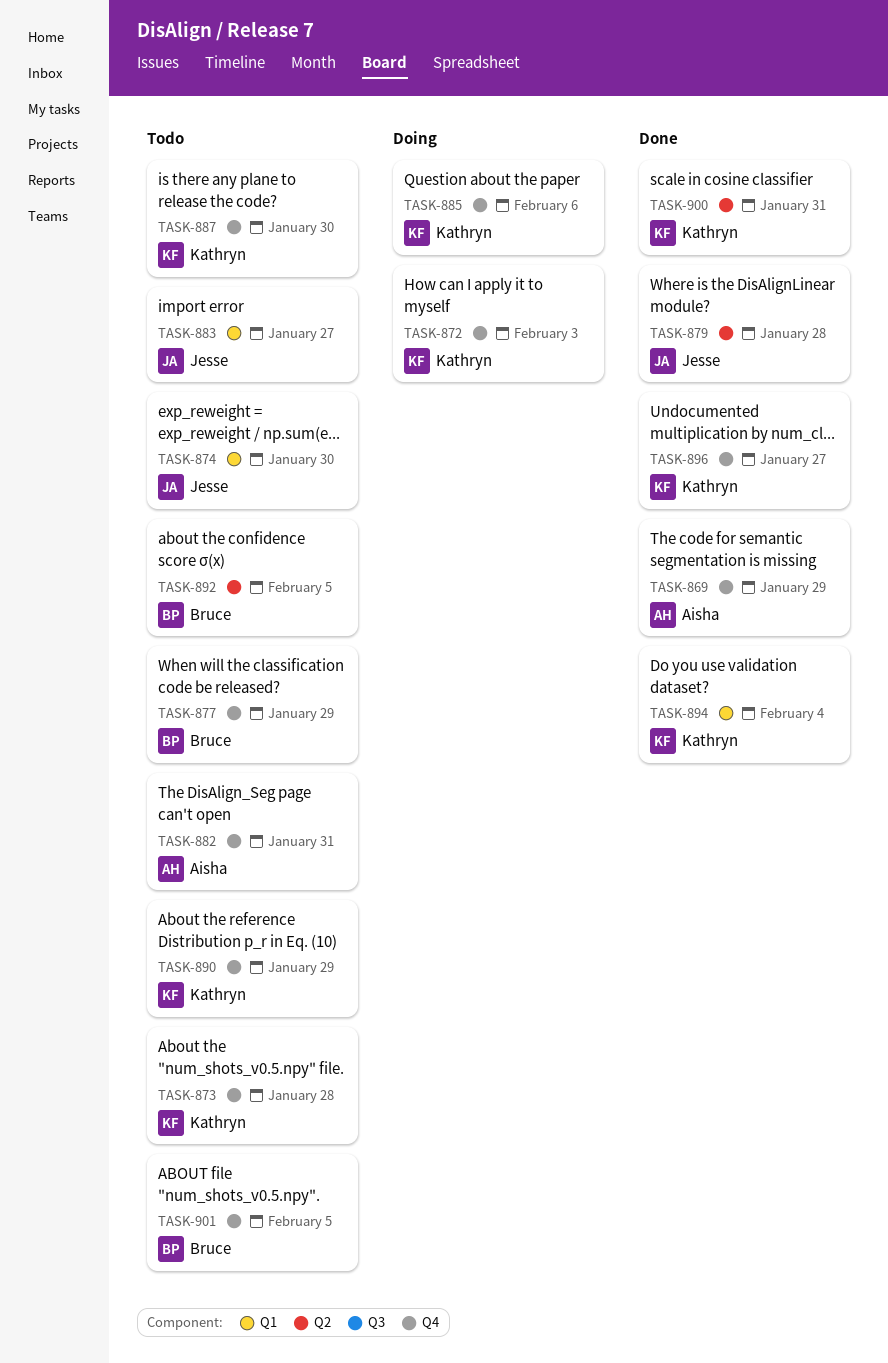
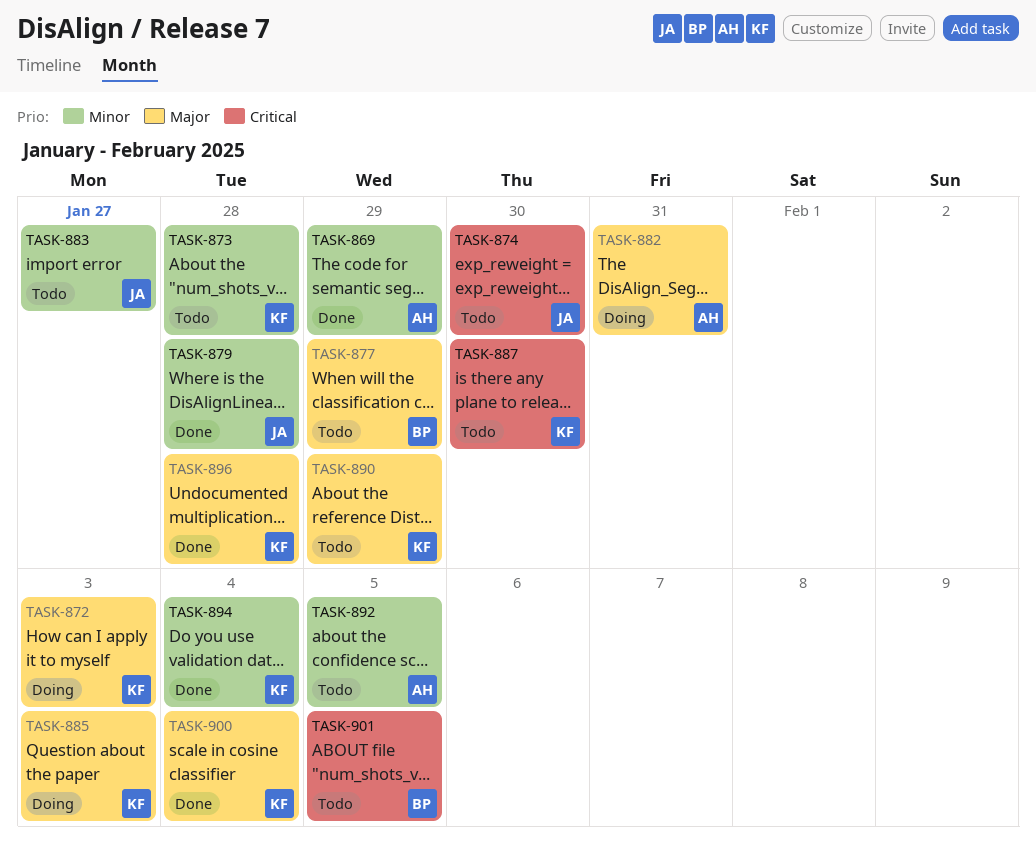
TASK-882, status: Todo -> Doing
TASK-885, due: Feb 6 -> Feb 3
TASK-892, owner: Bruce -> Aisha
TASK-896, due: Jan 27 -> Jan 28
TASK-900, due: Jan 31 -> Feb 4

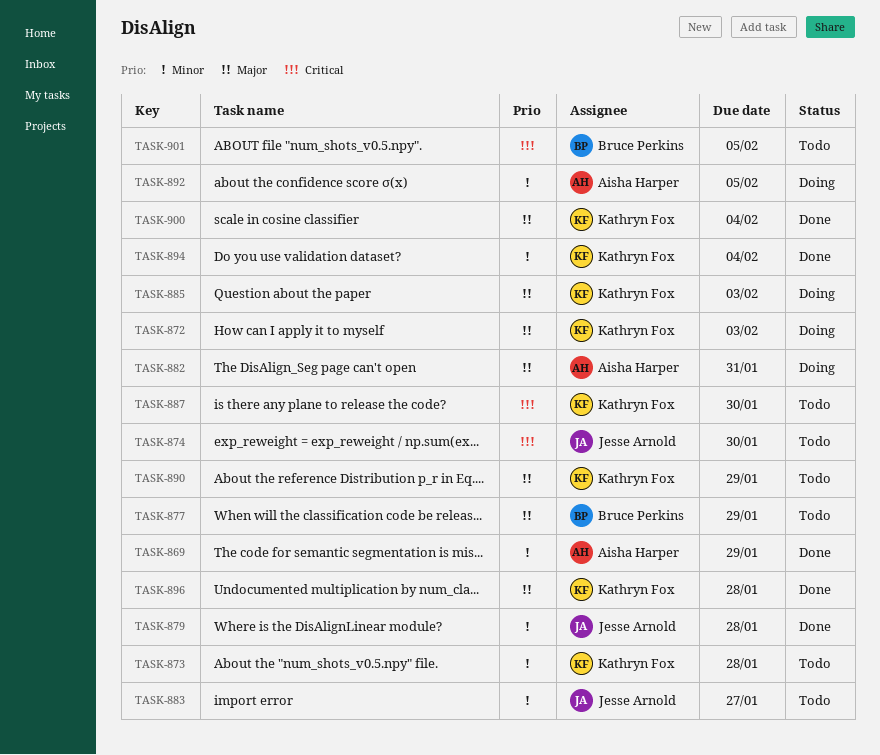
TASK-892, status: Todo -> Doing

